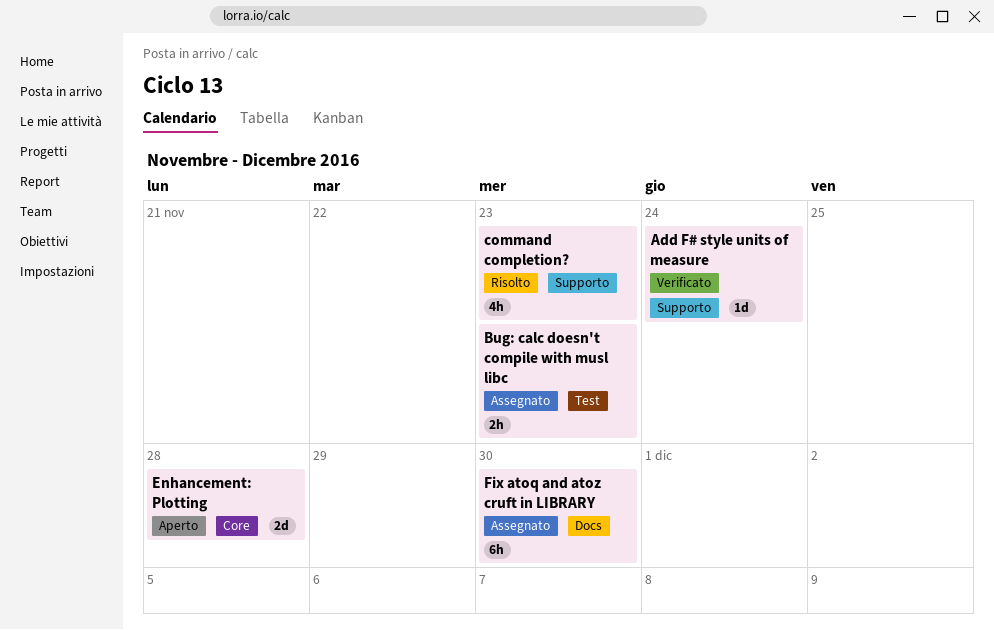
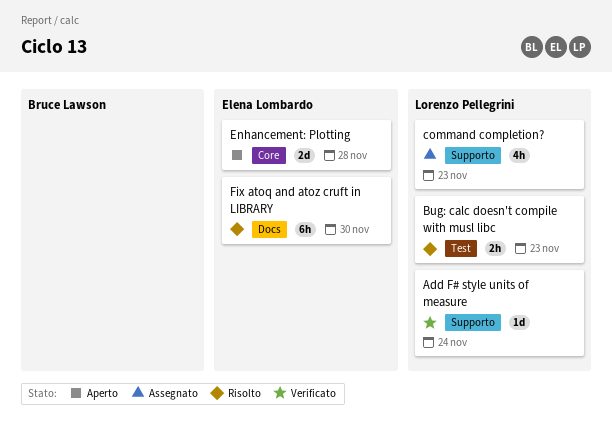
Bug: calc doesn't compile with musl libc, status: Assegnato -> Risolto
command completion?, status: Risolto -> Assegnato
Fix atoq and atoz cruft in LIBRARY, status: Assegnato -> Risolto

